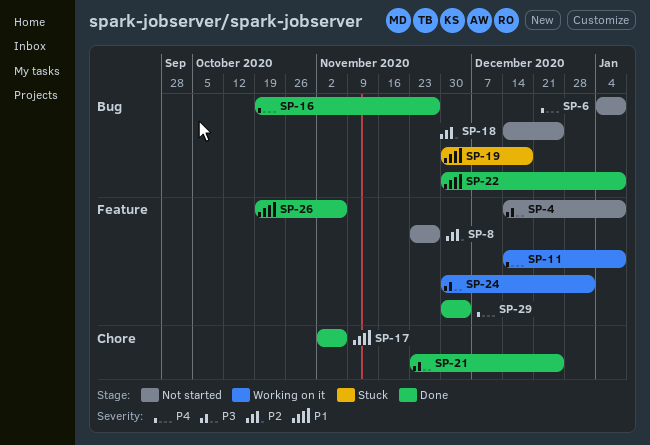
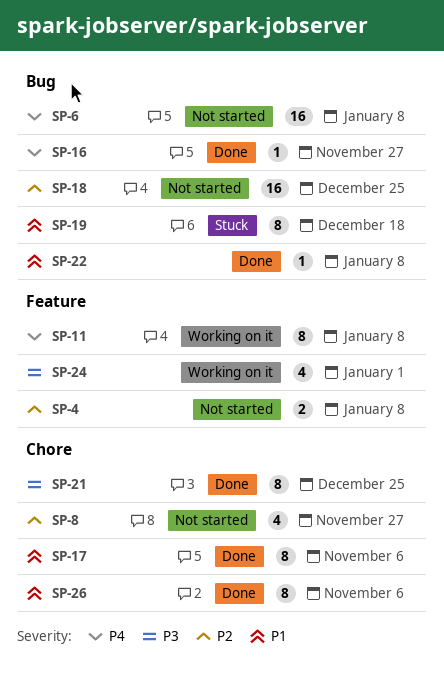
SP-4, priority: P3 -> P2
SP-8, label: Feature -> Chore
SP-26, label: Feature -> Chore
SP-29: present -> none

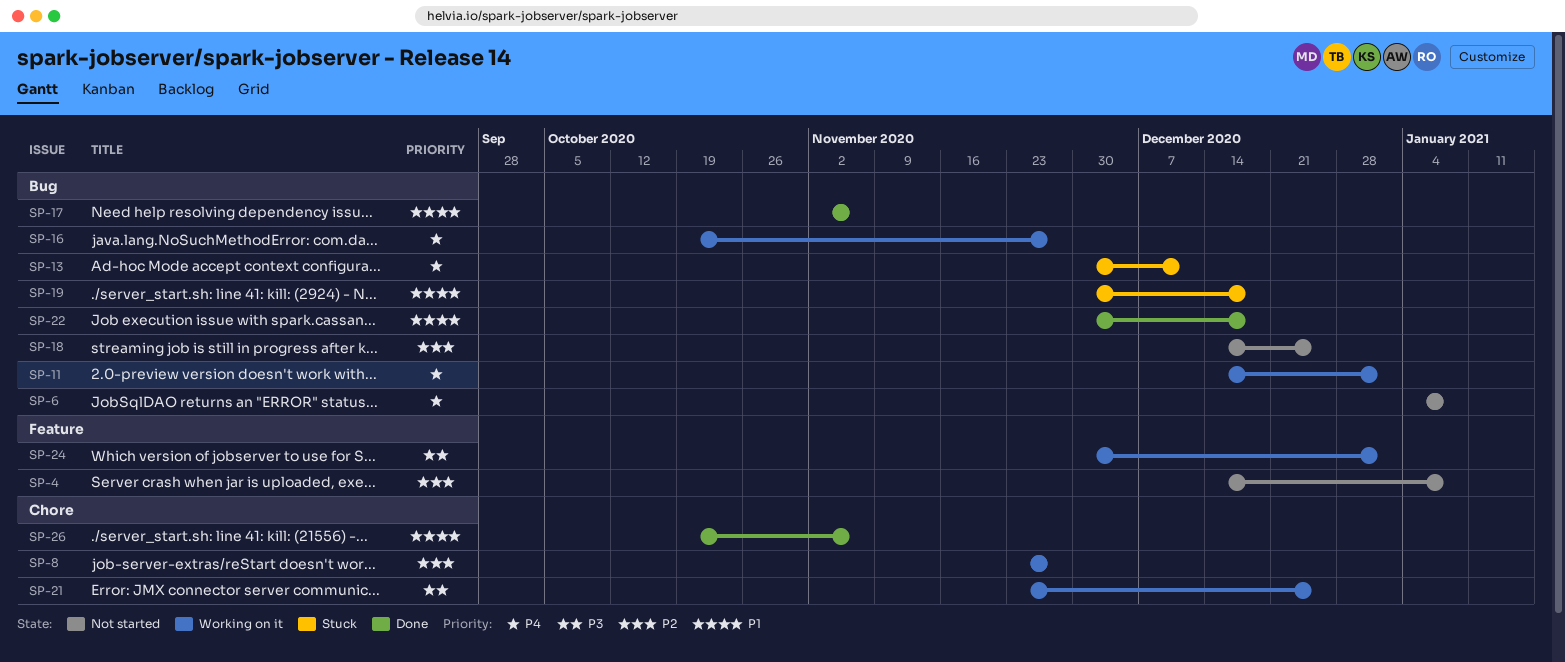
SP-8, status: Not started -> Working on it
SP-11, label: Feature -> Bug
SP-11, due: Jan 8 -> Jan 1
SP-13: none -> present
SP-16, status: Done -> Working on it
SP-17, label: Chore -> Bug
SP-21, status: Done -> Working on it
SP-22, due: Jan 8 -> Dec 18

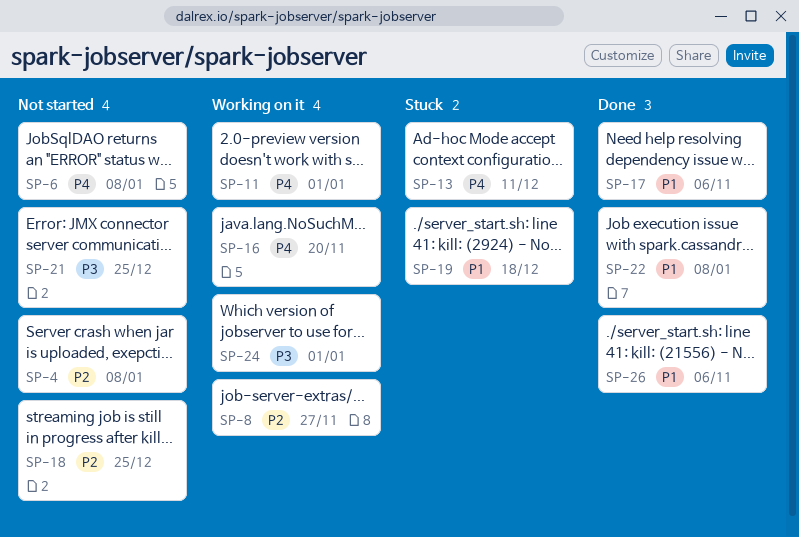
SP-16, due: Nov 27 -> Nov 20
SP-21, status: Working on it -> Not started
SP-22, due: Dec 18 -> Jan 8

